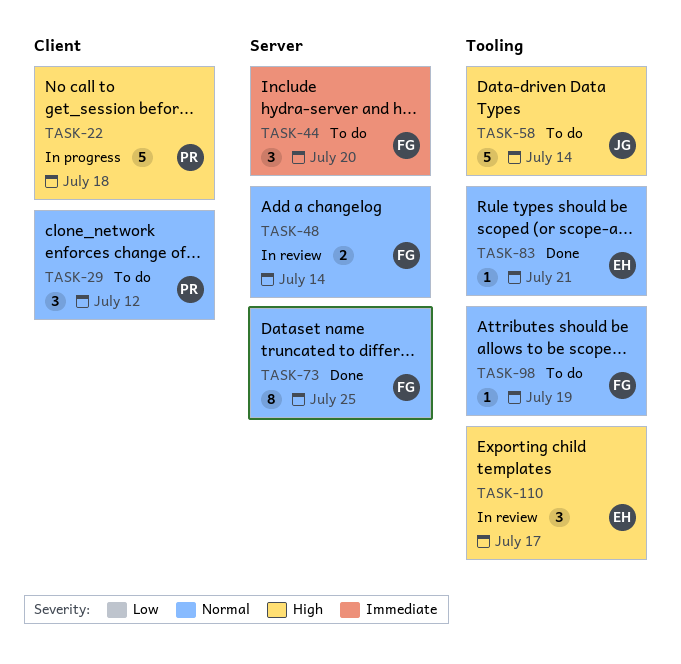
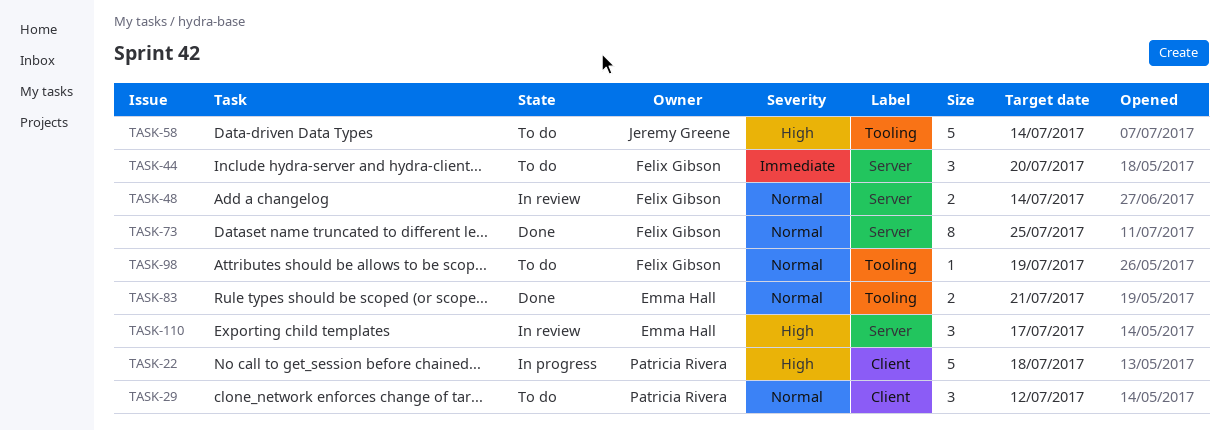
TASK-83, estimate: 1 -> 2
TASK-110, label: Tooling -> Server

